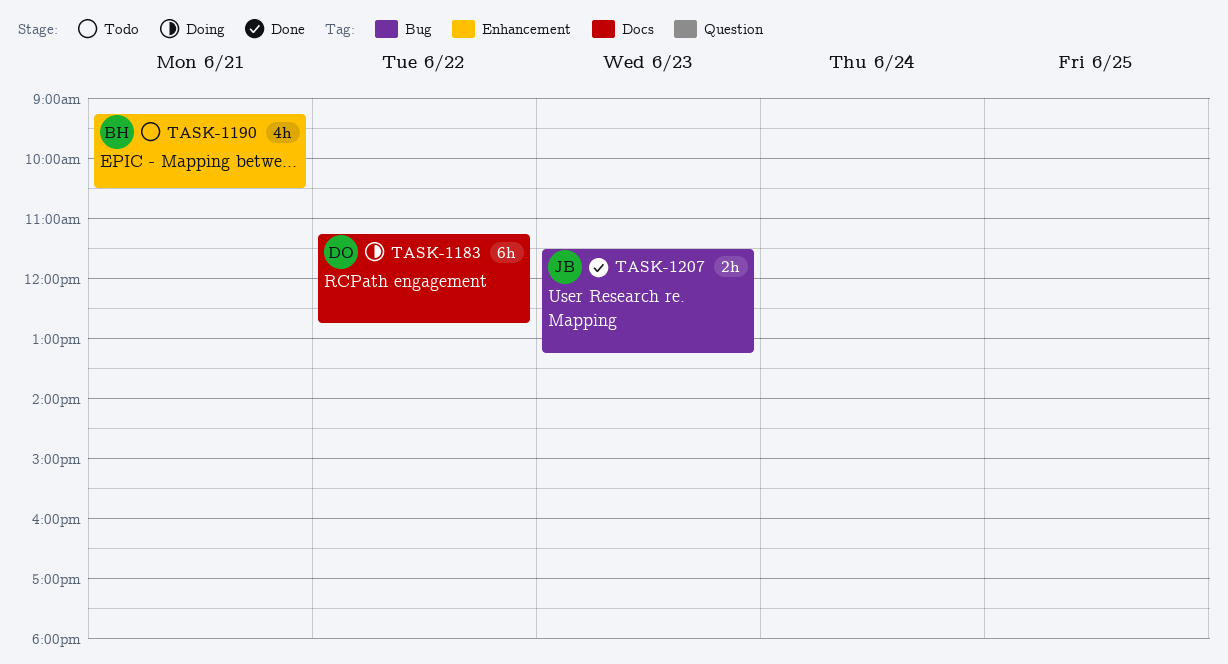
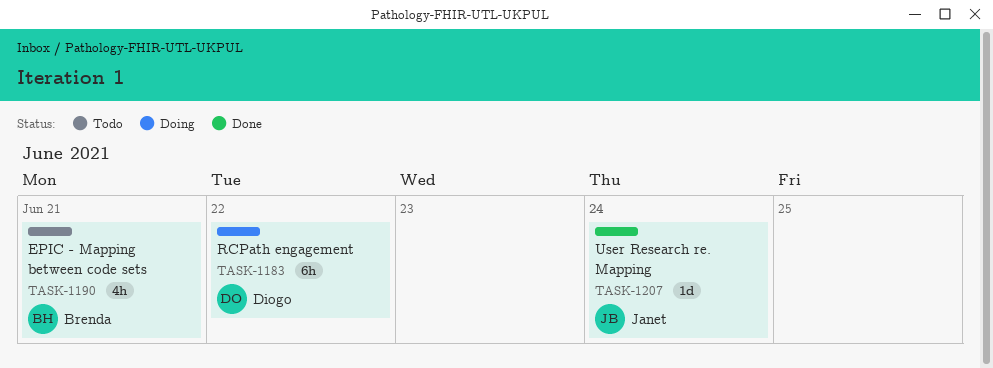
TASK-1207, estimate: 2h -> 1d
TASK-1207, day: Jun 23 -> Jun 24

